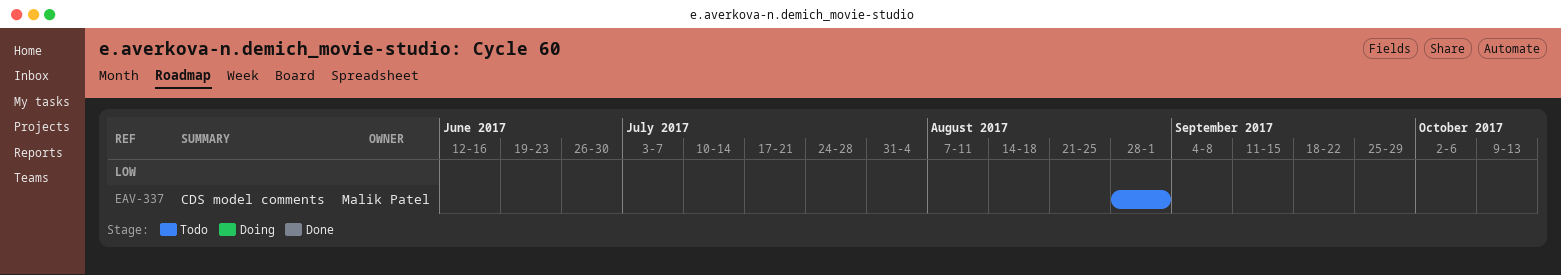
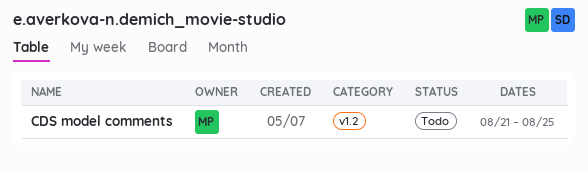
CDS model comments, start: Aug 28 -> Aug 21
CDS model comments, due: Sep 1 -> Aug 25

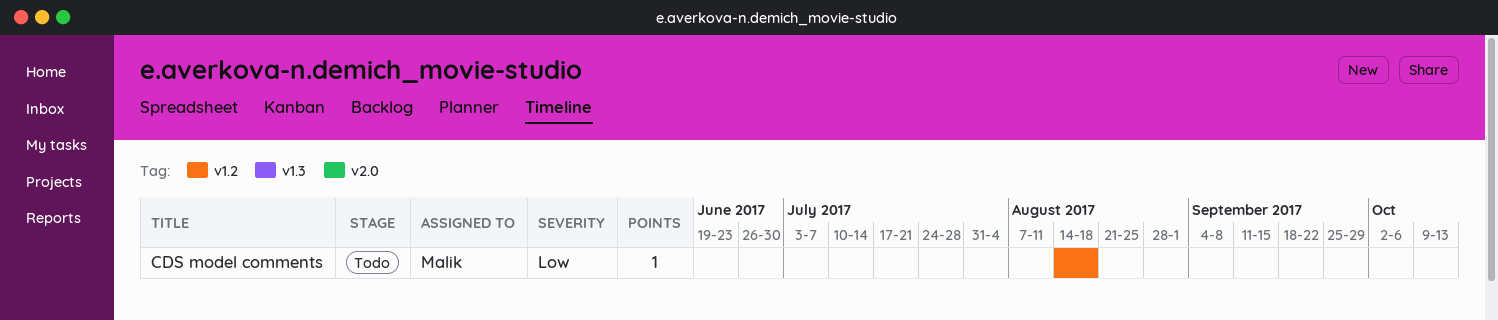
CDS model comments, start: Aug 21 -> Aug 14
CDS model comments, due: Aug 25 -> Aug 18

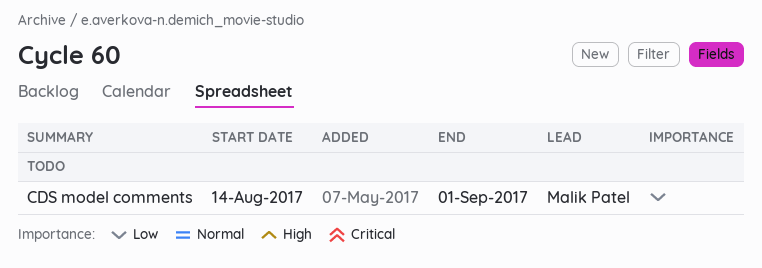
CDS model comments, due: Aug 18 -> Sep 1

